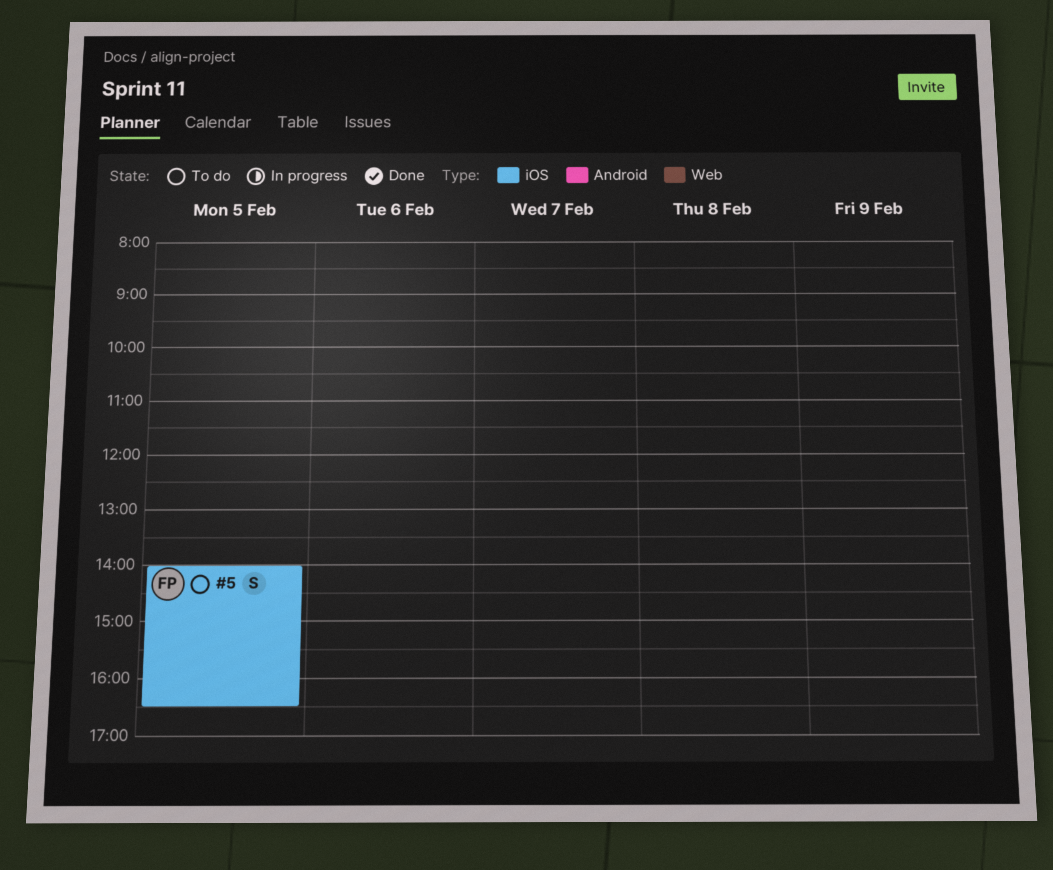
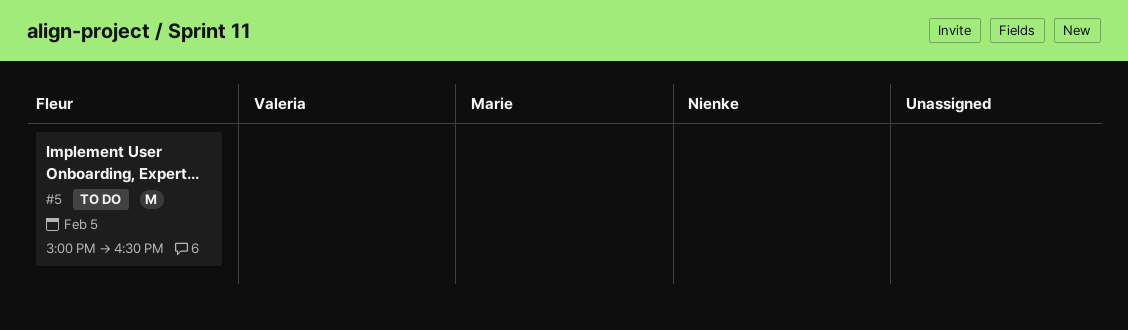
#5, estimate: S -> M
#5, begins: 14:00 -> 15:00

